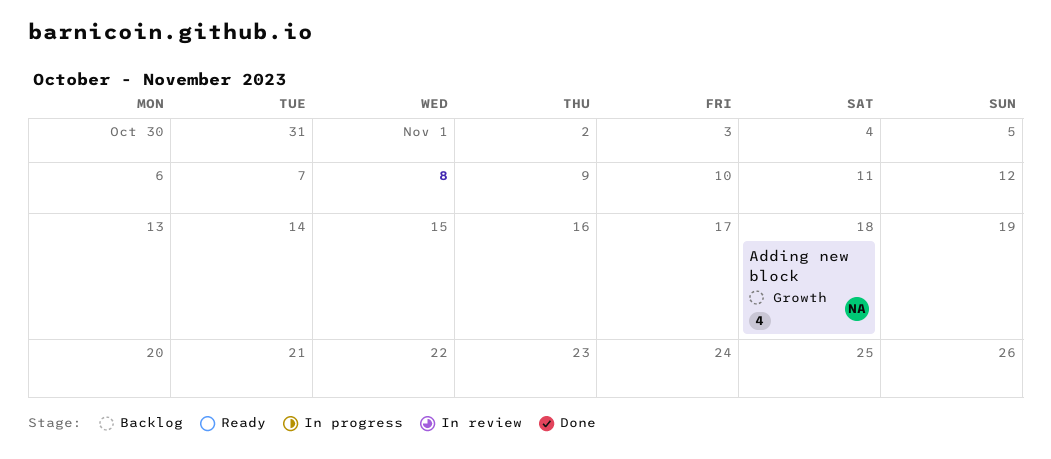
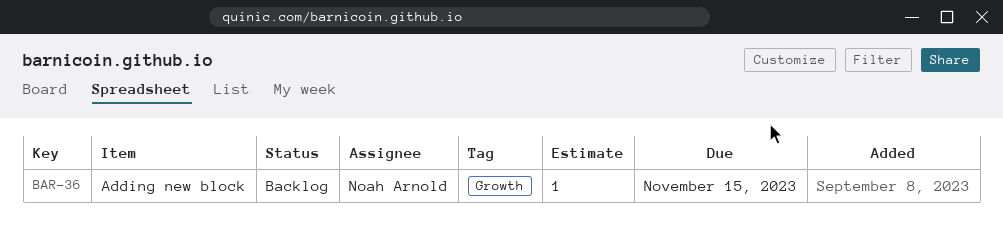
Adding new block, estimate: 4 -> 1
Adding new block, due: Nov 18 -> Nov 15

